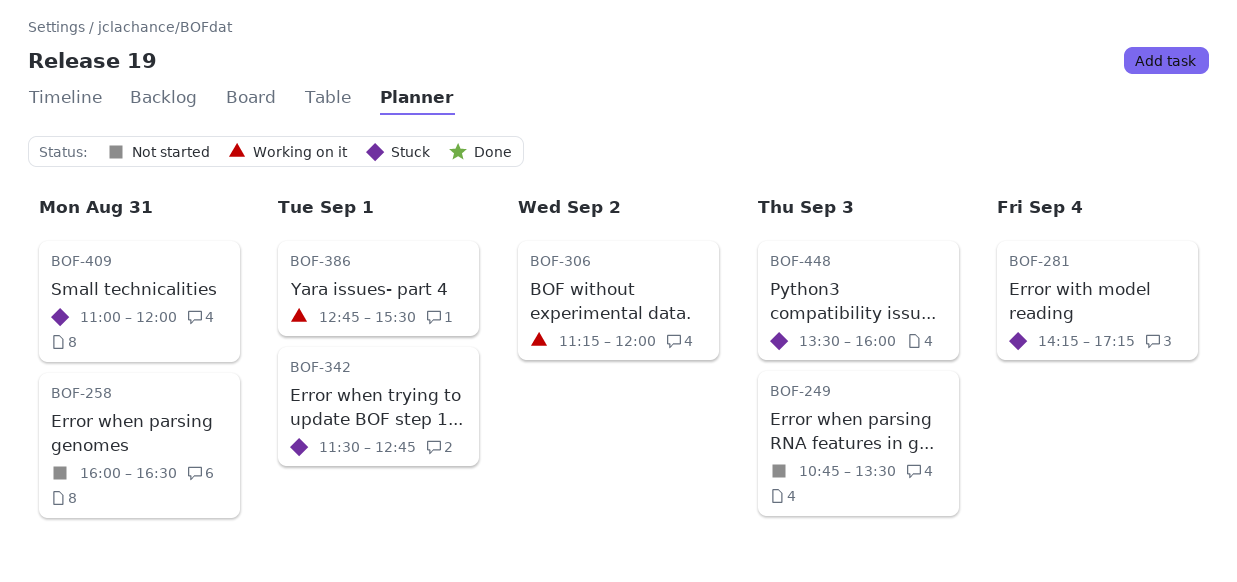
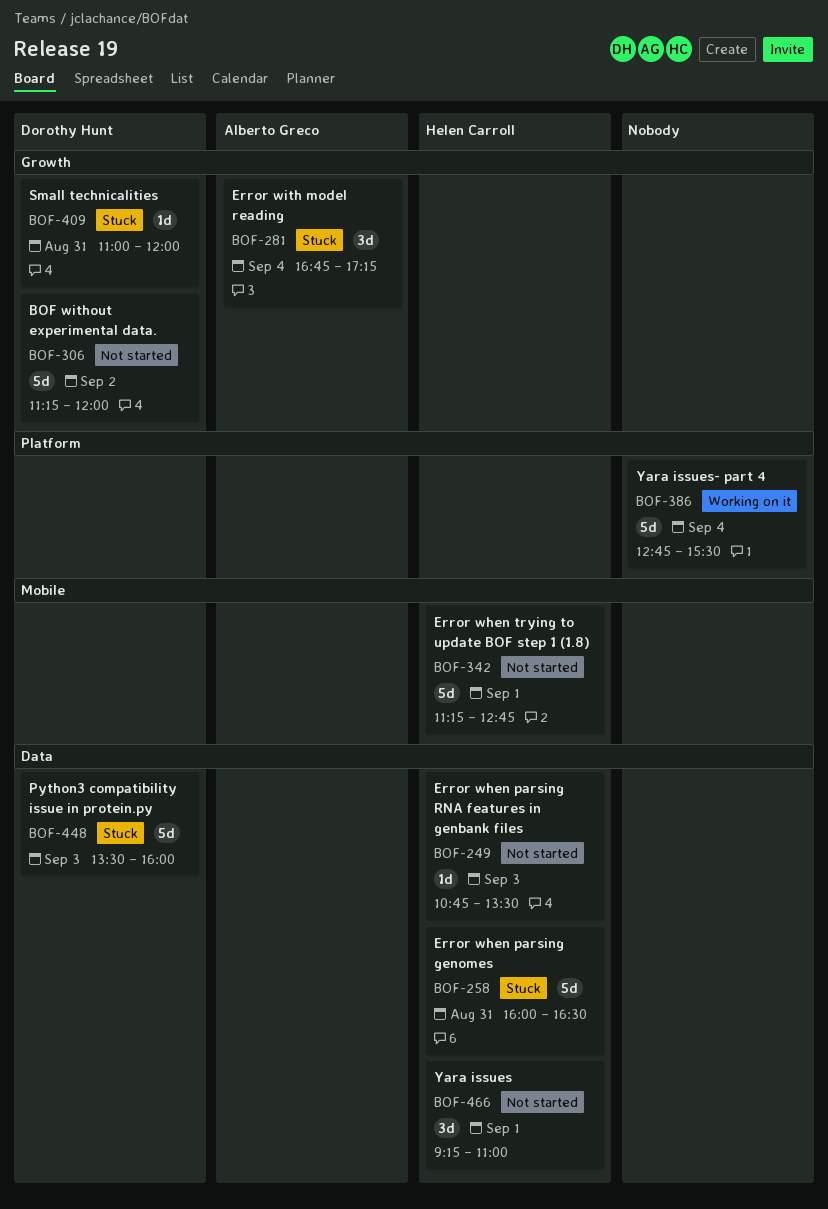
BOF-258, status: Not started -> Stuck
BOF-281, begins: 14:15 -> 16:45
BOF-306, status: Working on it -> Not started
BOF-342, status: Stuck -> Not started
BOF-342, begins: 11:30 -> 11:15
BOF-386, day: Sep 1 -> Sep 4
BOF-466: none -> present

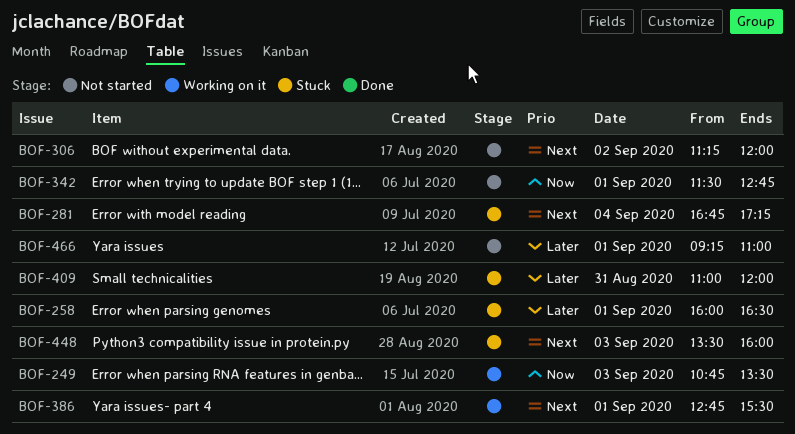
BOF-249, status: Not started -> Working on it
BOF-258, day: Aug 31 -> Sep 1
BOF-342, begins: 11:15 -> 11:30
BOF-386, day: Sep 4 -> Sep 1

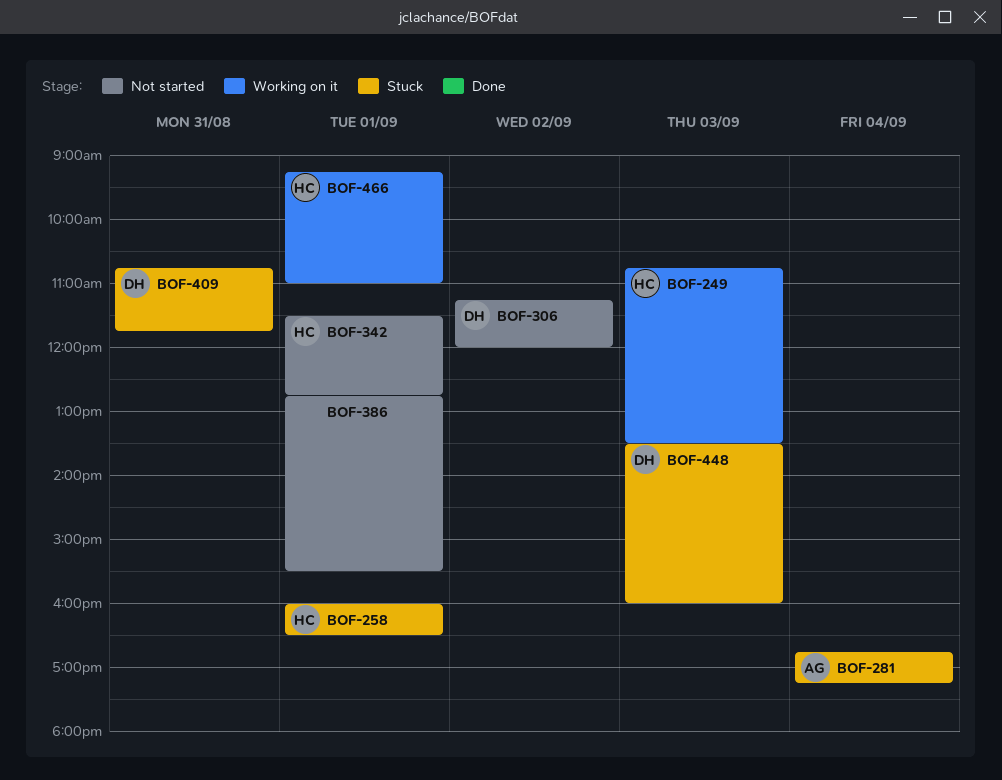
BOF-386, status: Working on it -> Not started
BOF-409, begins: 11:00 -> 10:45
BOF-409, ends: 12:00 -> 11:45
BOF-466, status: Not started -> Working on it

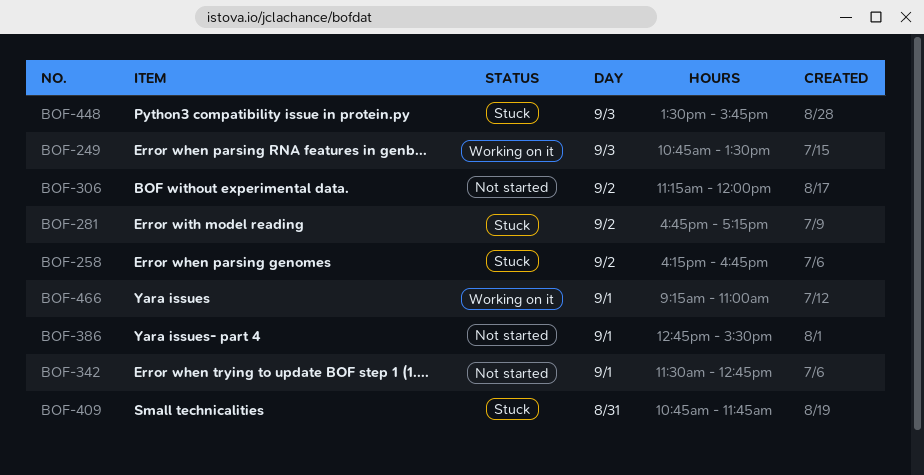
BOF-258, day: Sep 1 -> Sep 2
BOF-258, begins: 16:00 -> 16:15
BOF-258, ends: 16:30 -> 16:45
BOF-281, day: Sep 4 -> Sep 2
BOF-448, ends: 16:00 -> 15:45

